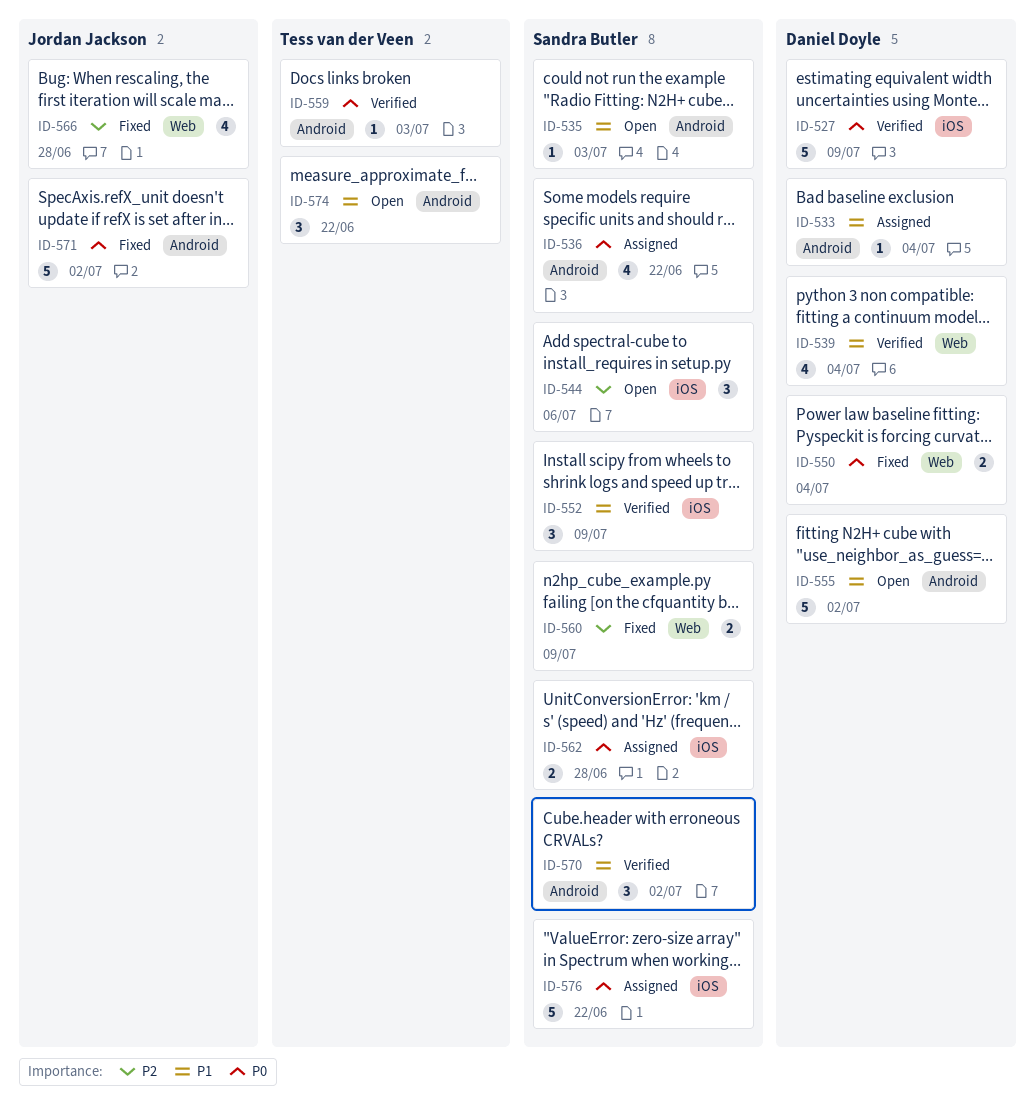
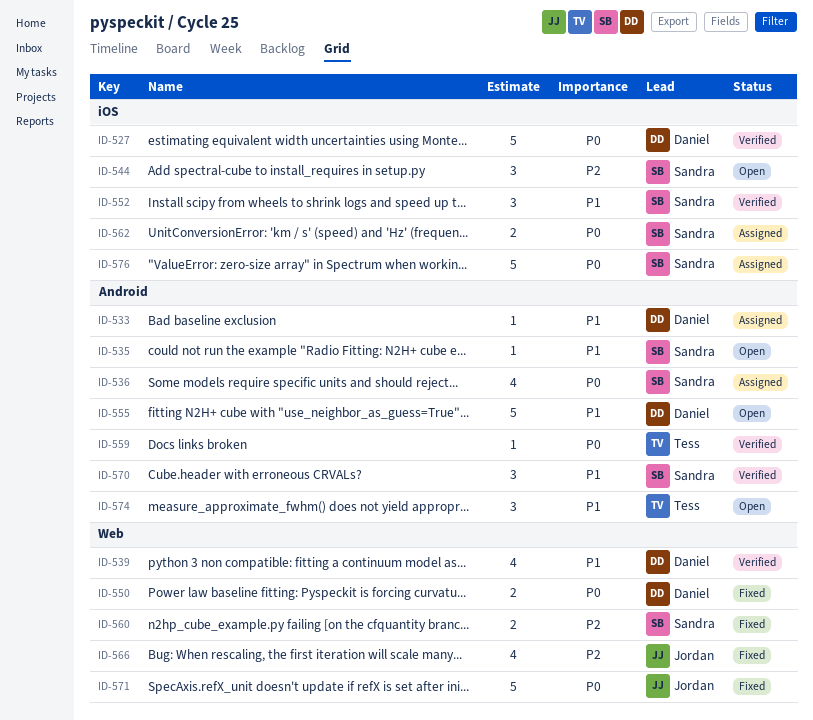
ID-571, label: Android -> Web

